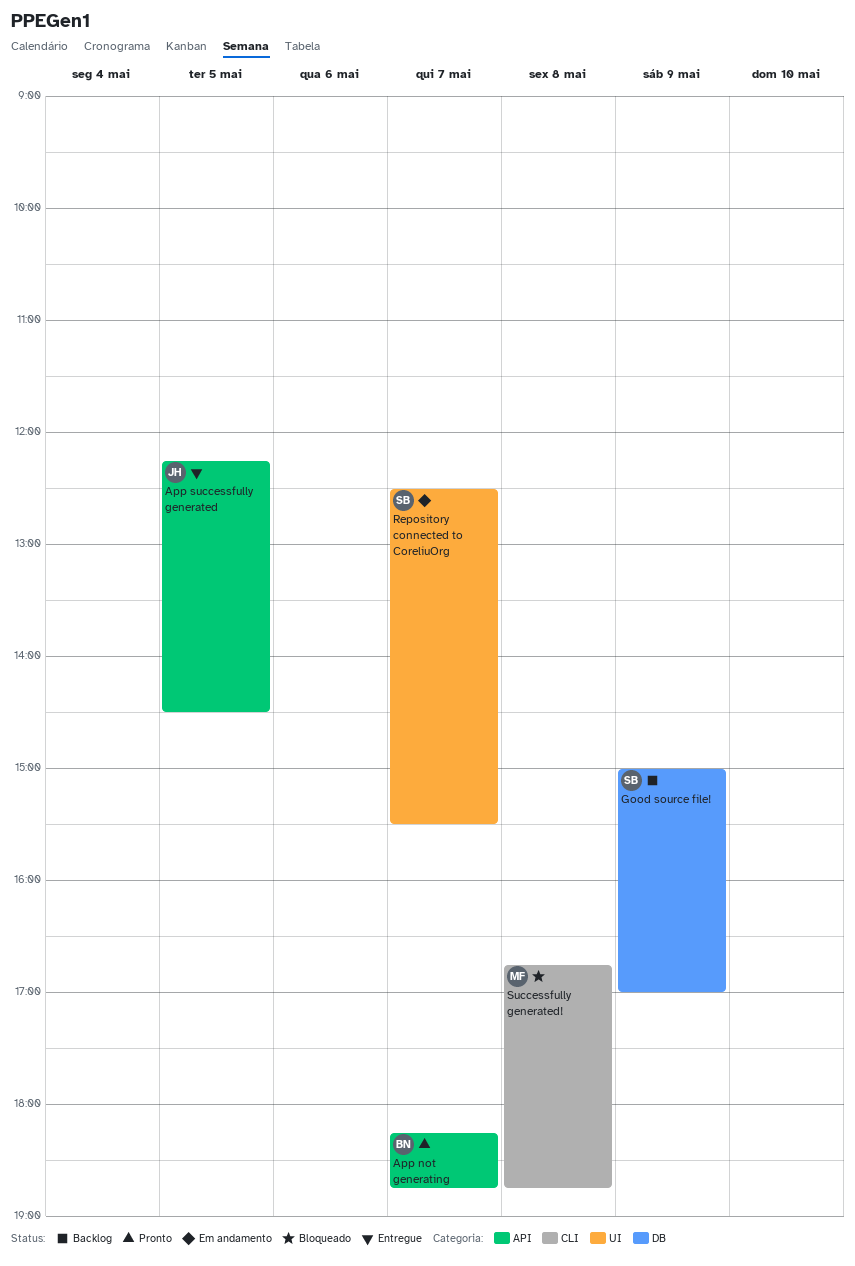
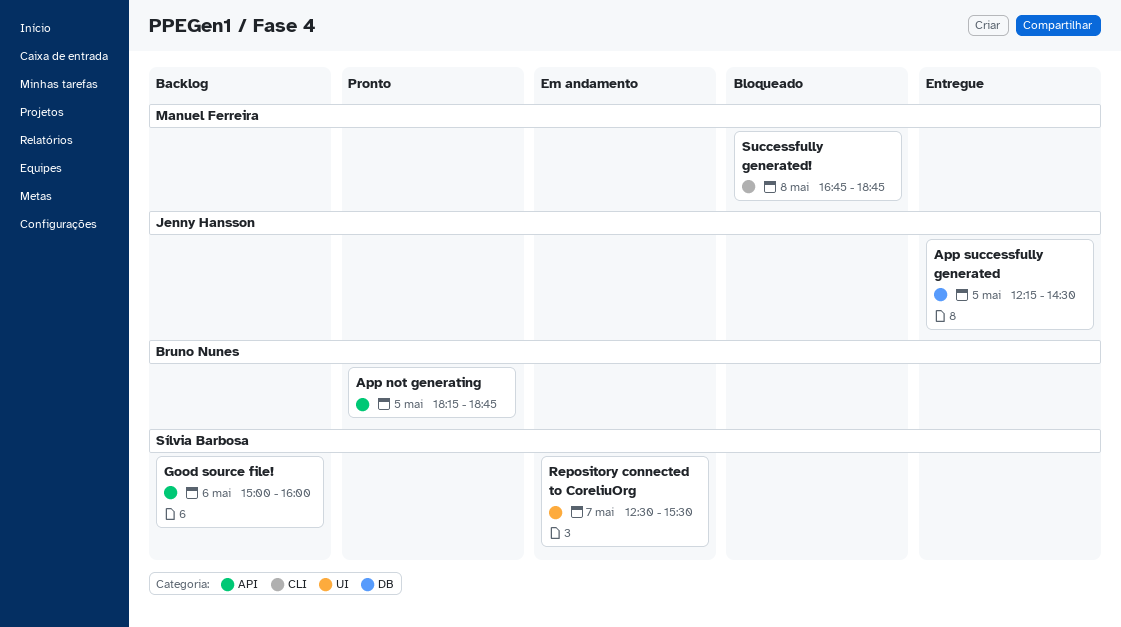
App not generating, day: May 7 -> May 5
App successfully generated, label: API -> DB
Good source file!, label: DB -> API
Good source file!, day: May 9 -> May 6
Good source file!, ends: 17:00 -> 16:00

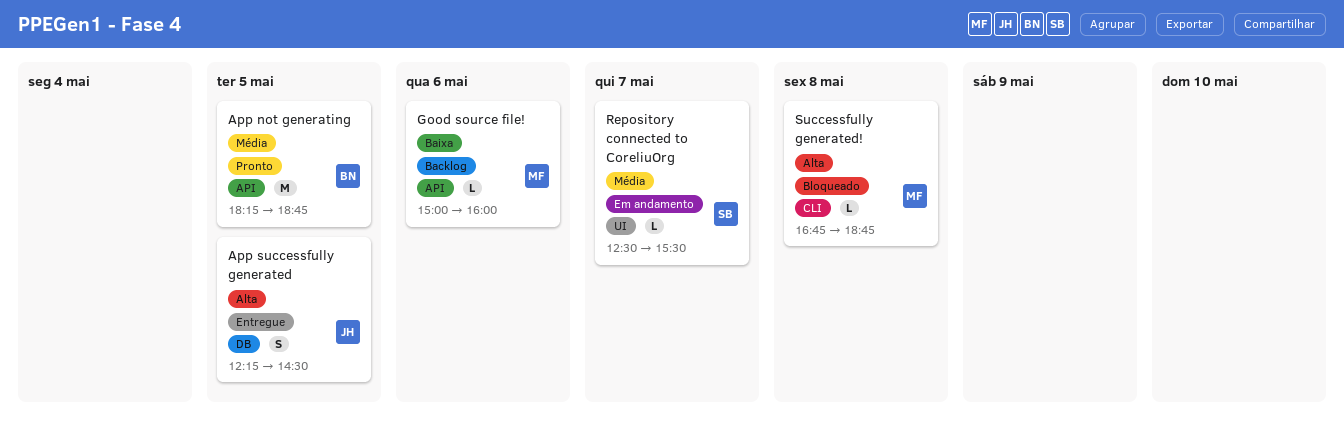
Good source file!, owner: Sílvia Barbosa -> Manuel Ferreira

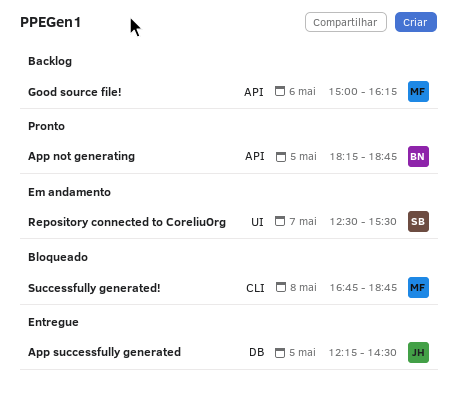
Good source file!, ends: 16:00 -> 16:15

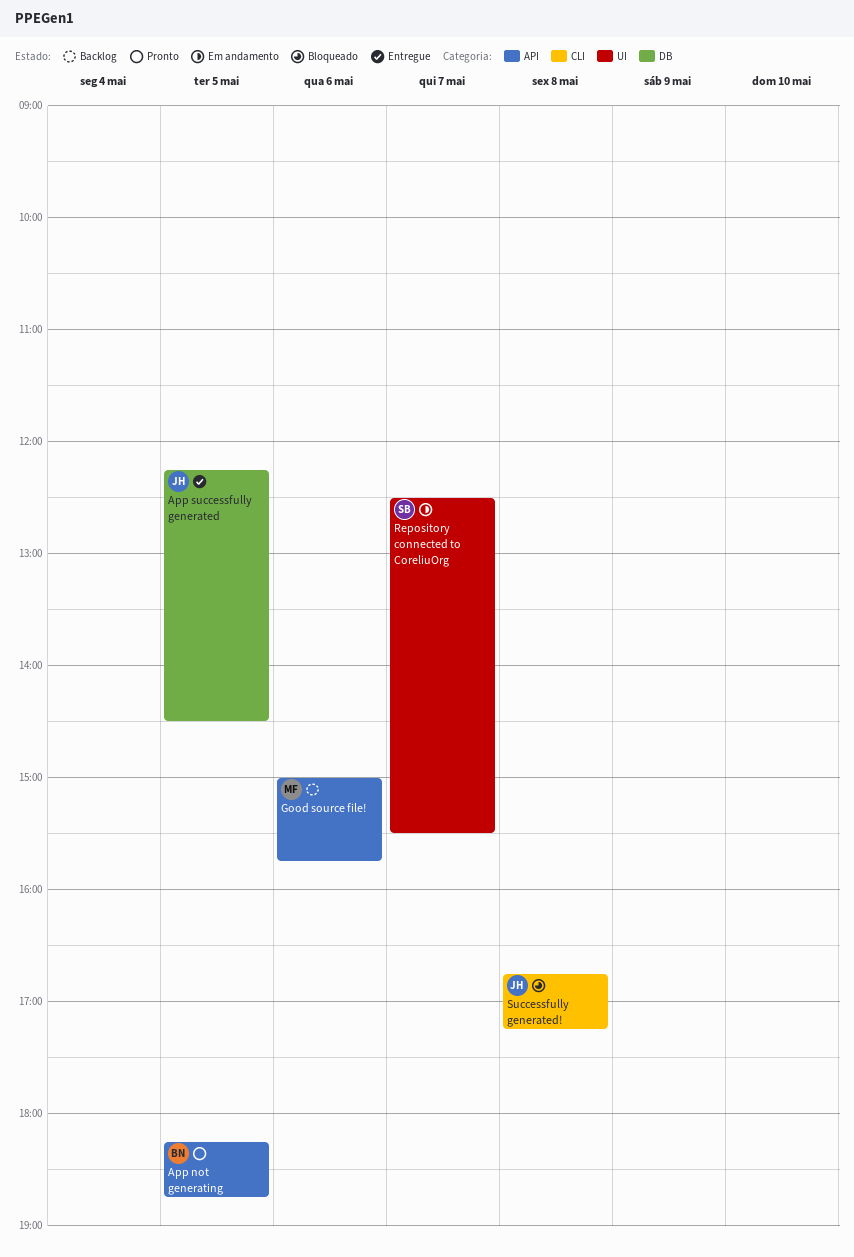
Good source file!, ends: 16:15 -> 15:45
Successfully generated!, owner: MF -> JH
Successfully generated!, ends: 18:45 -> 17:15

